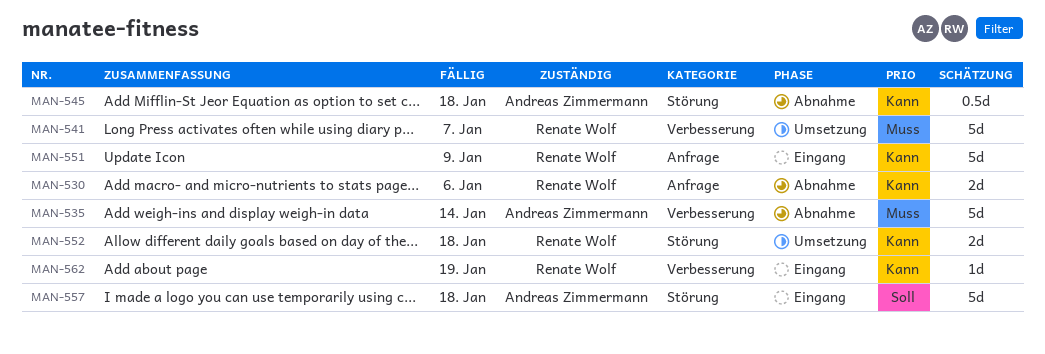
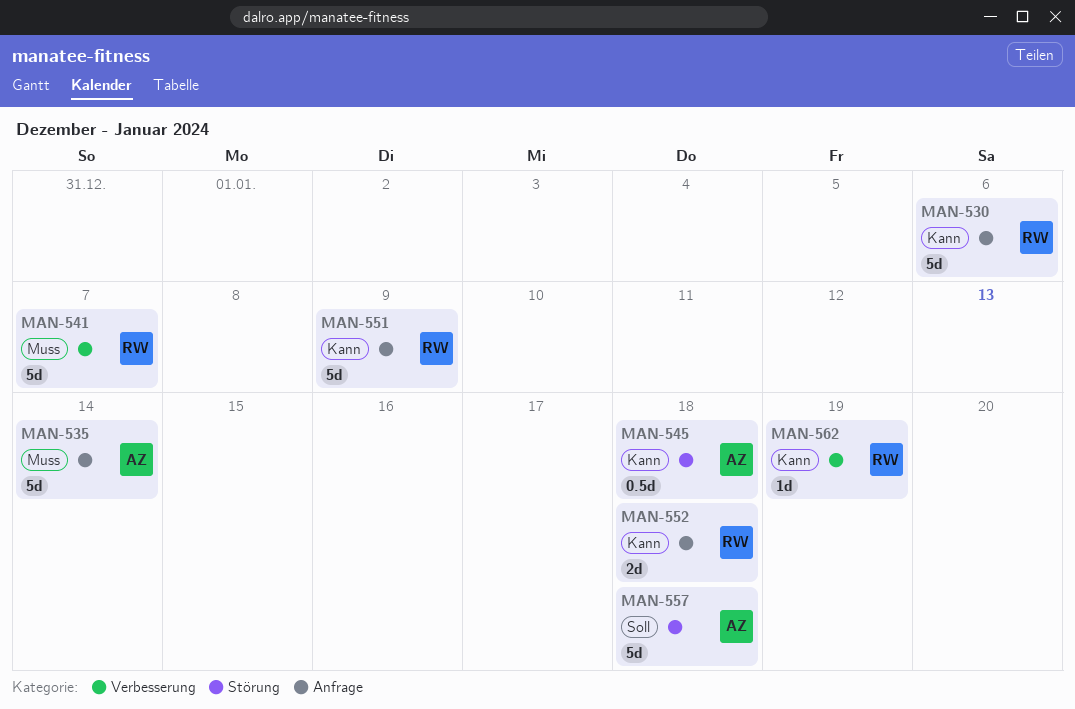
MAN-530, estimate: 2d -> 5d
MAN-535, label: Verbesserung -> Anfrage
MAN-552, label: Störung -> Anfrage

